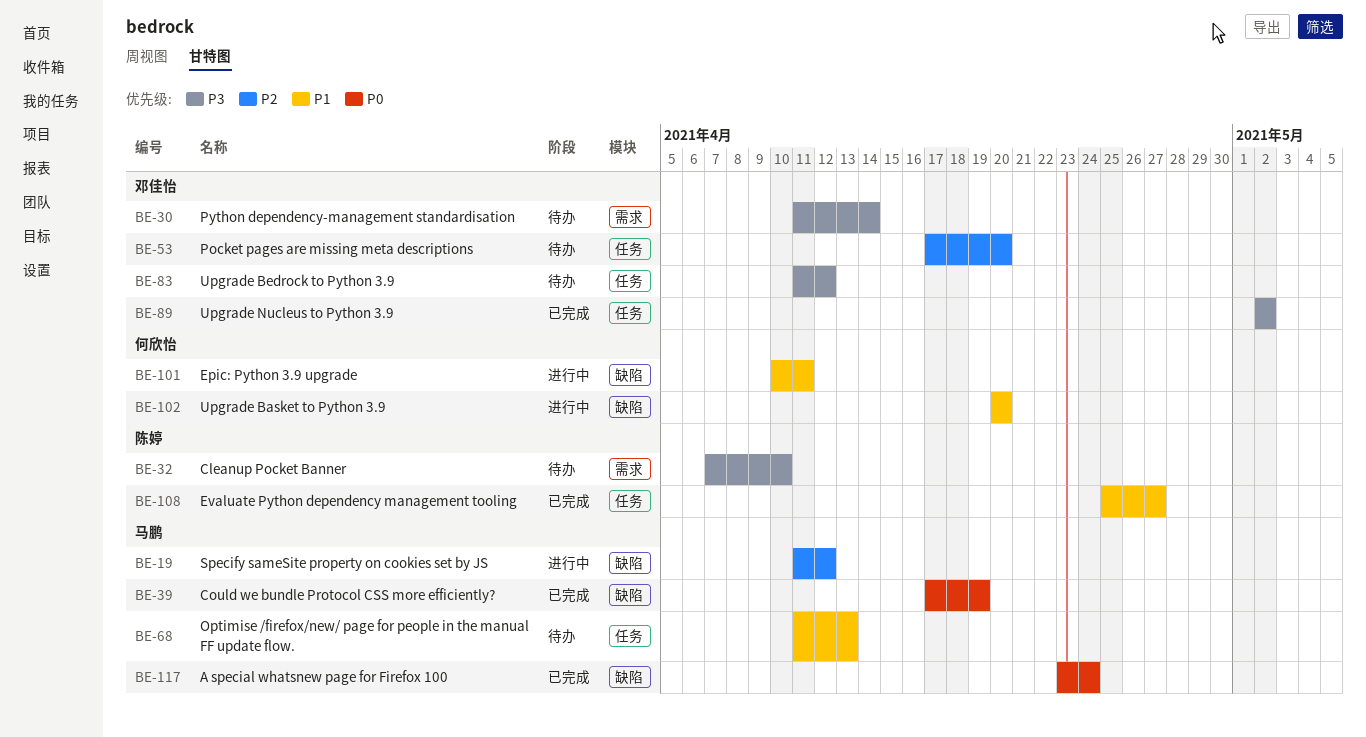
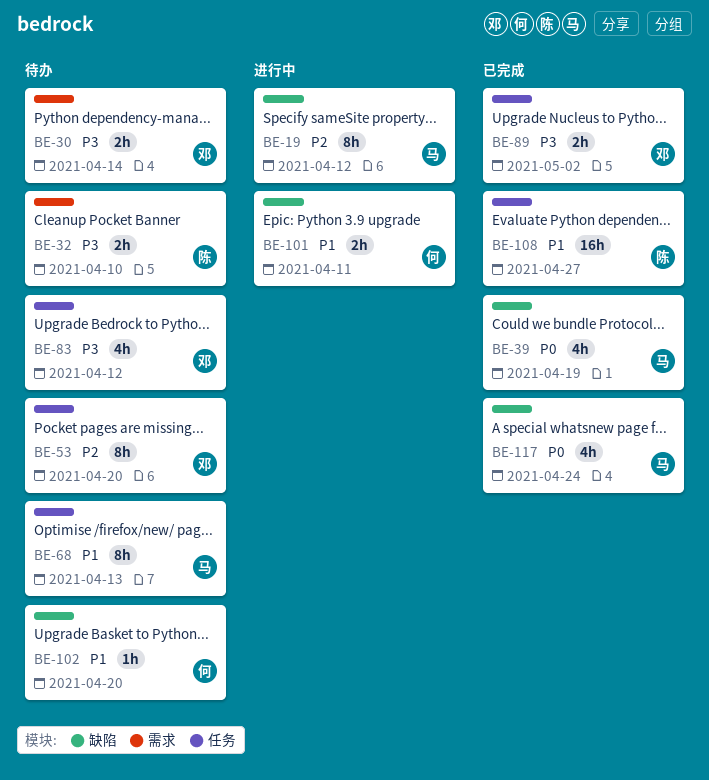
BE-102, status: 进行中 -> 待办

